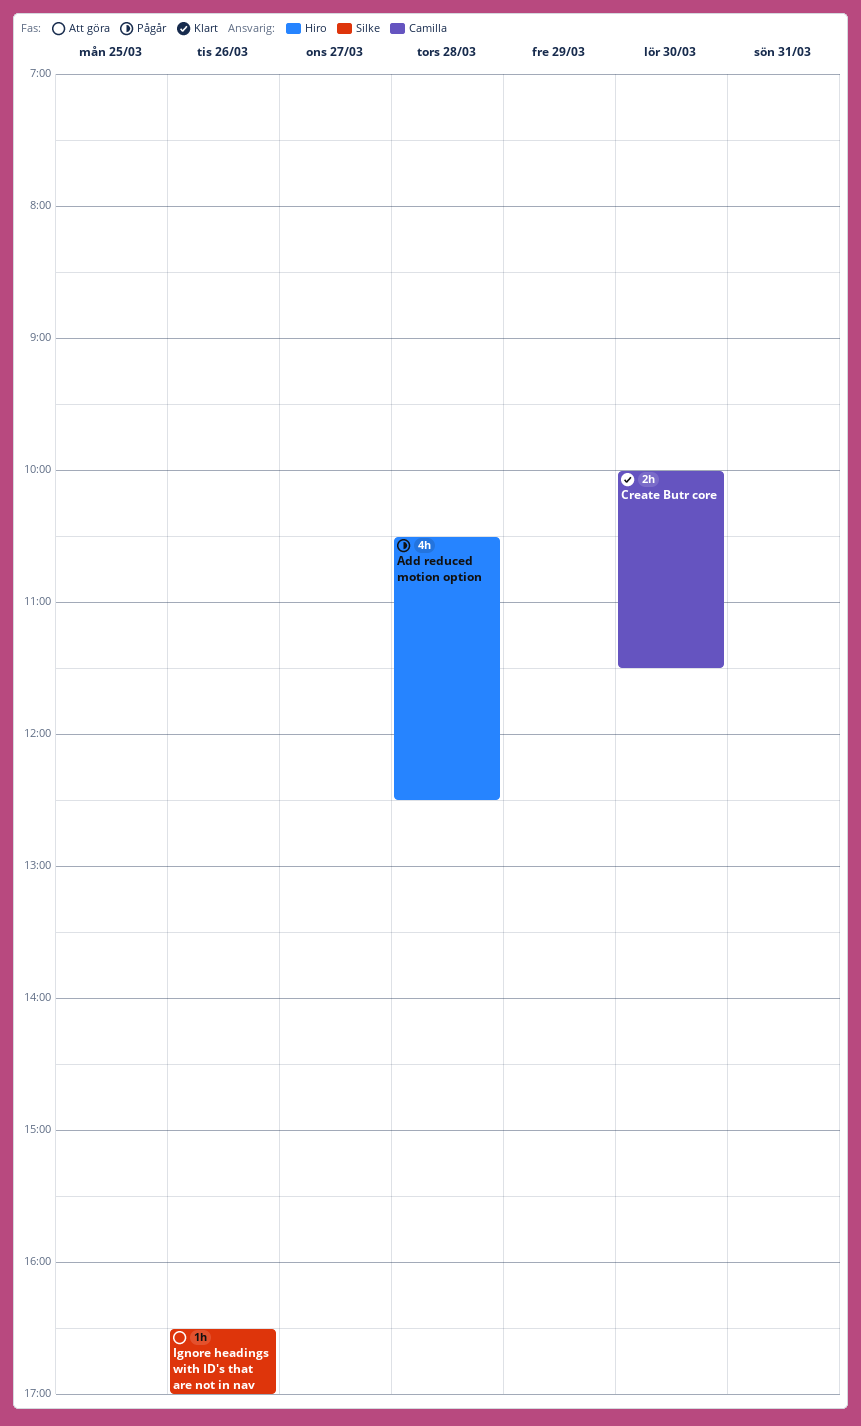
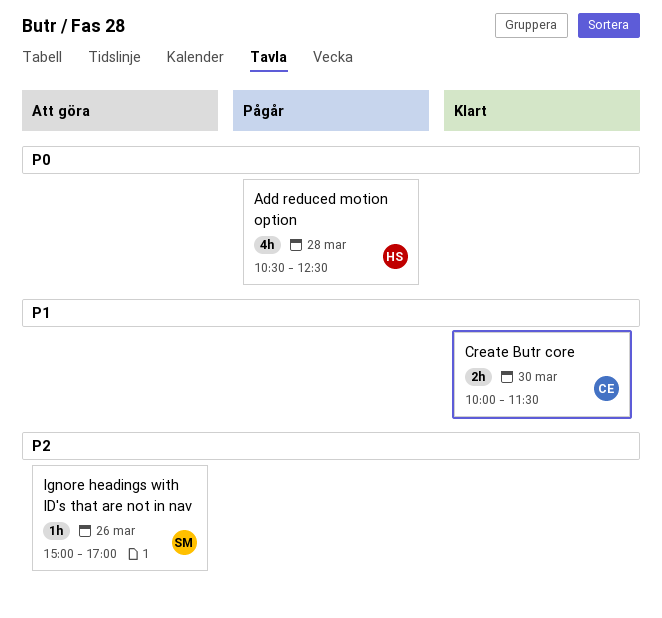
Ignore headings with ID's that are not in nav, begins: 16:30 -> 15:00

